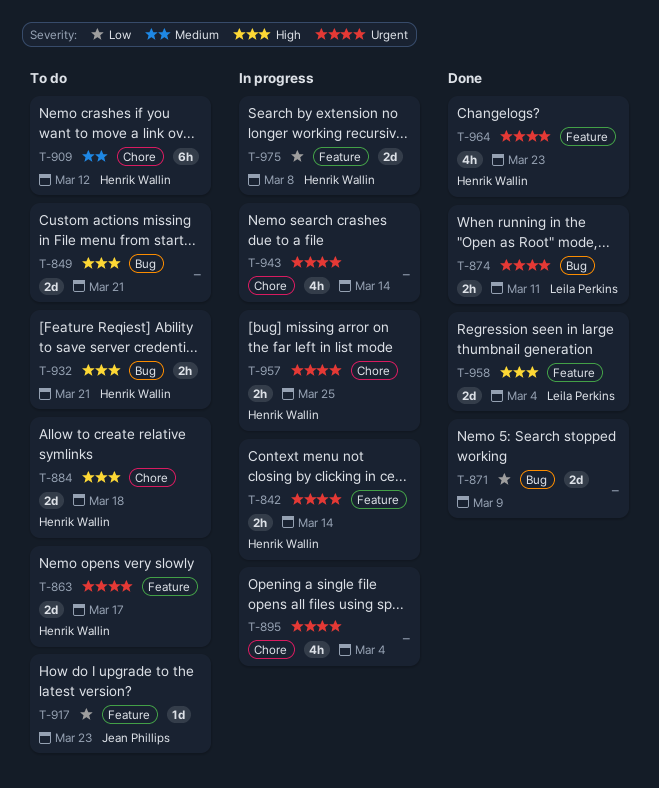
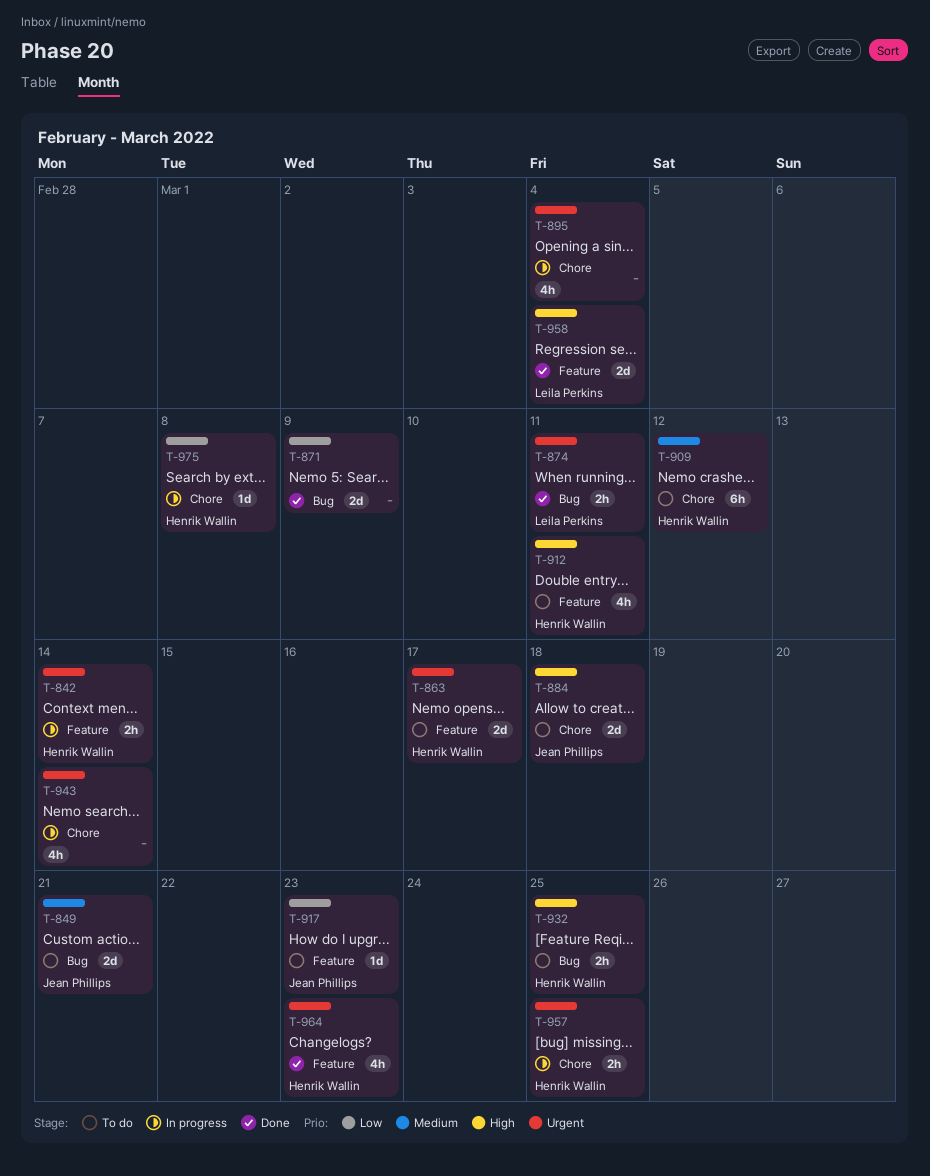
T-849, owner: none -> Jean Phillips
T-849, priority: High -> Medium
T-884, owner: Henrik Wallin -> Jean Phillips
T-912: none -> present
T-932, due: Mar 21 -> Mar 25
T-975, label: Feature -> Chore
T-975, estimate: 2d -> 1d

